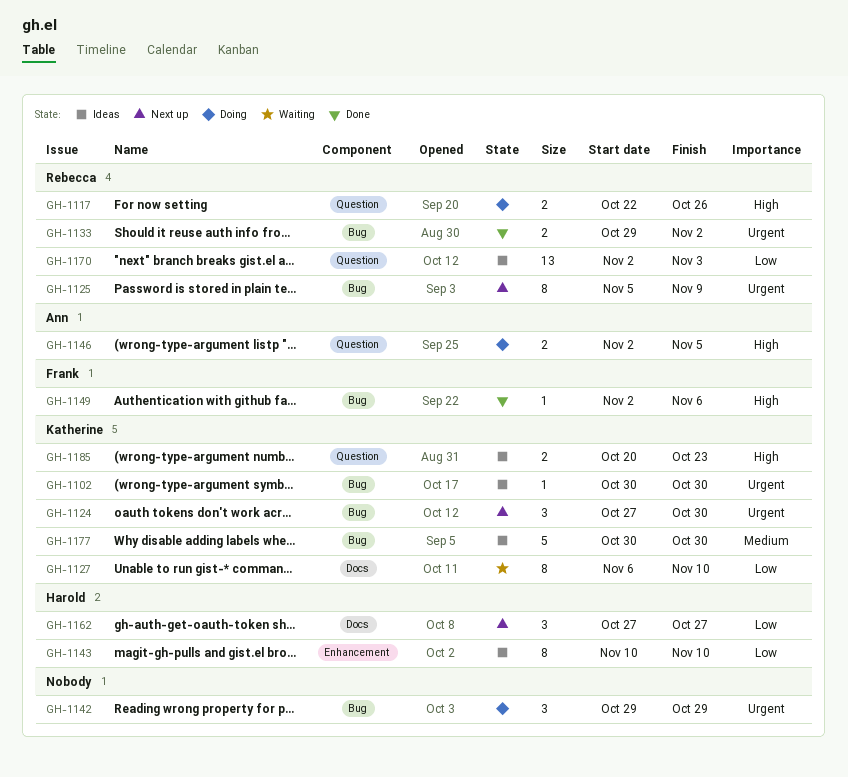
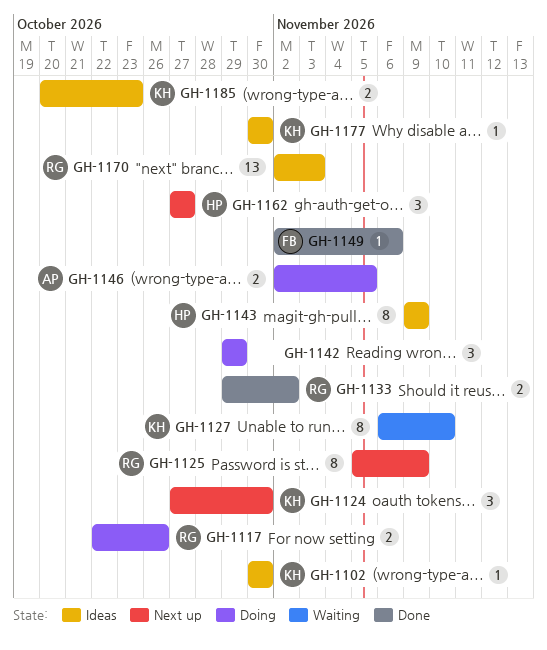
GH-1143, start: Nov 10 -> Nov 9
GH-1143, due: Nov 10 -> Nov 9
GH-1177, estimate: 5 -> 1

